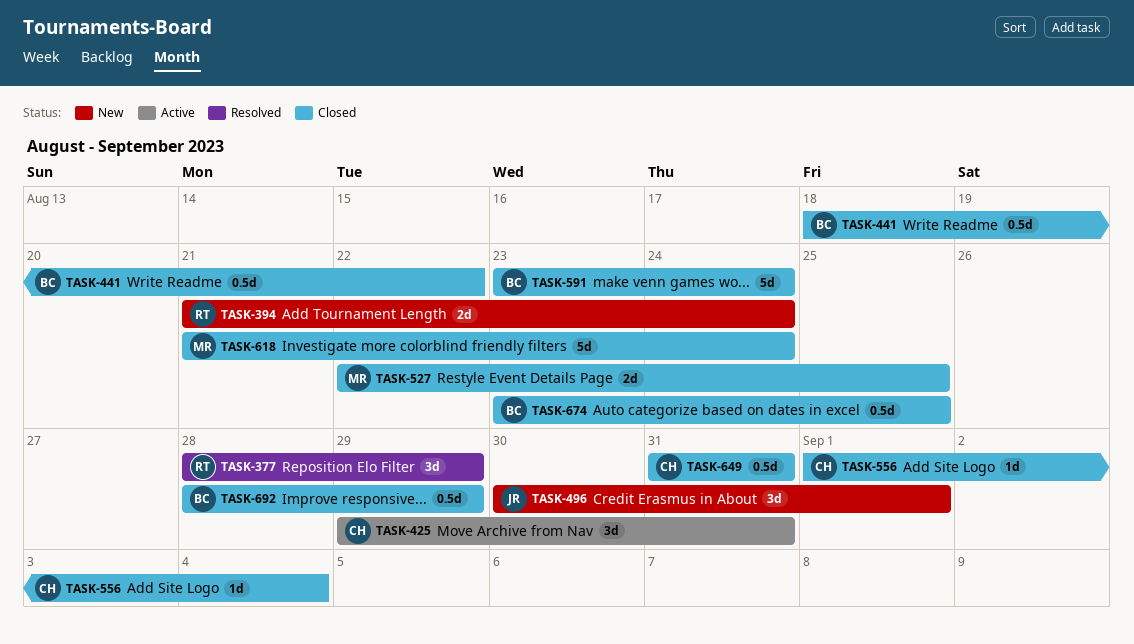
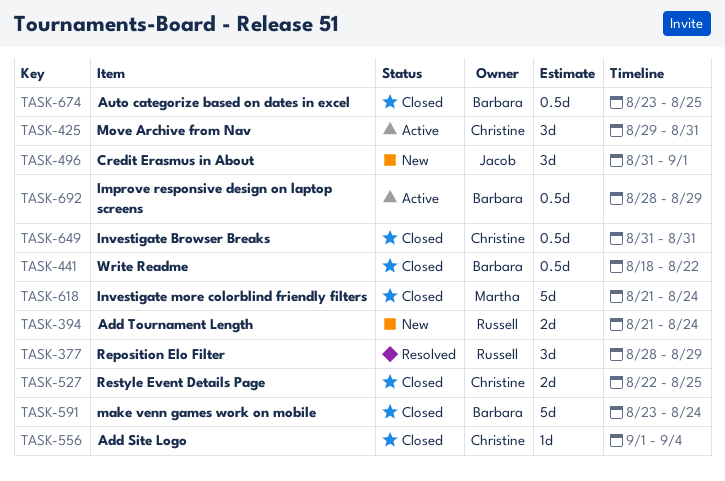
TASK-496, start: Aug 30 -> Aug 31
TASK-527, owner: Martha -> Christine
TASK-692, status: Closed -> Active

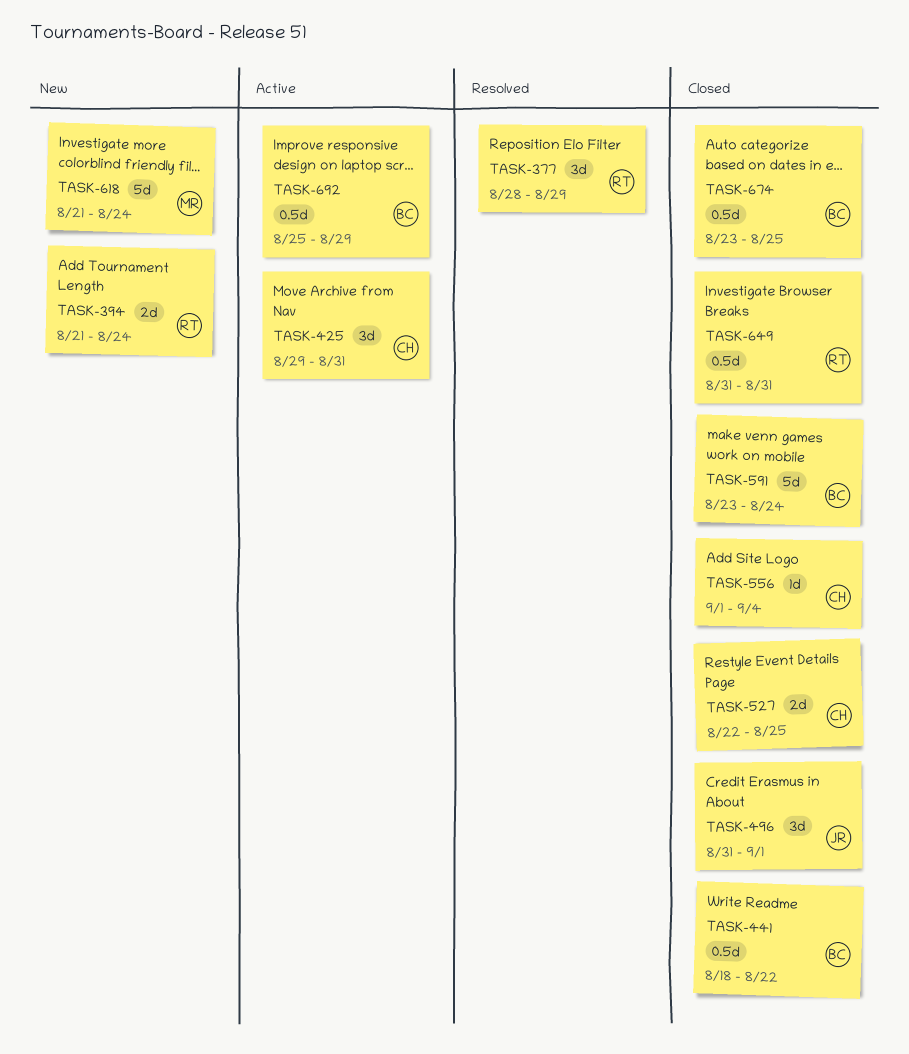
TASK-496, status: New -> Closed
TASK-618, status: Closed -> New
TASK-649, owner: Christine -> Russell
TASK-692, start: Aug 28 -> Aug 25

